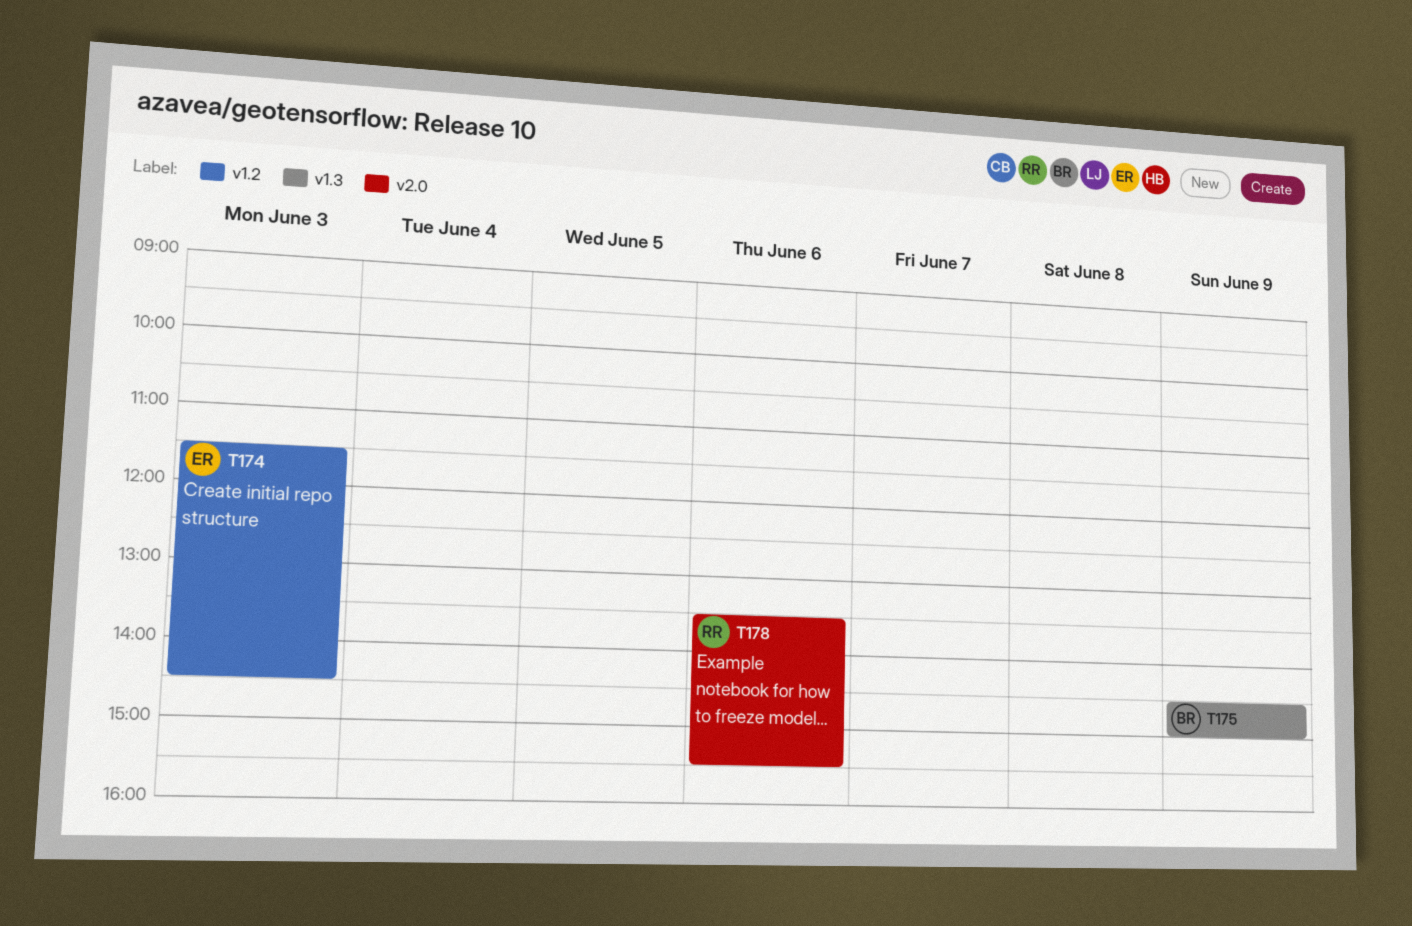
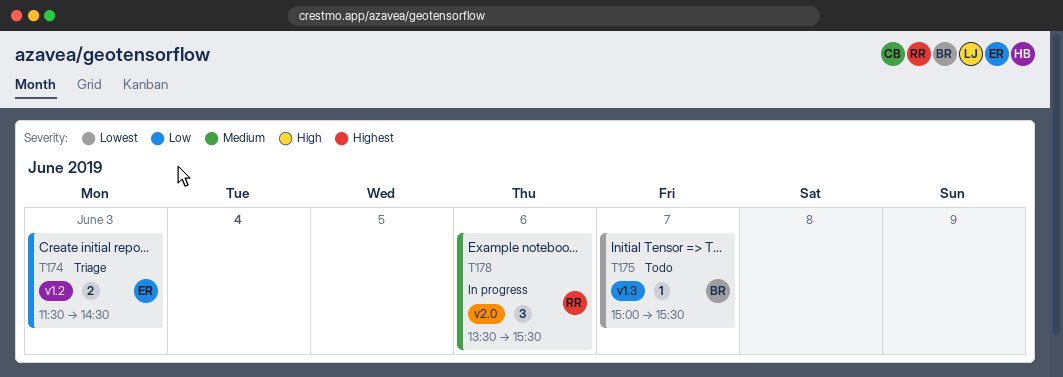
T175, day: Jun 9 -> Jun 7
T175, begins: 14:30 -> 15:00
T175, ends: 15:00 -> 15:30

